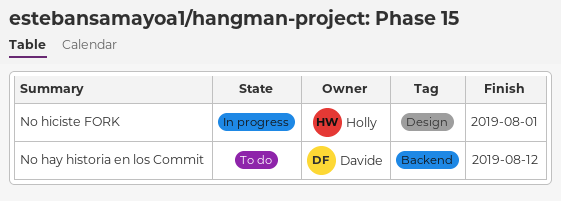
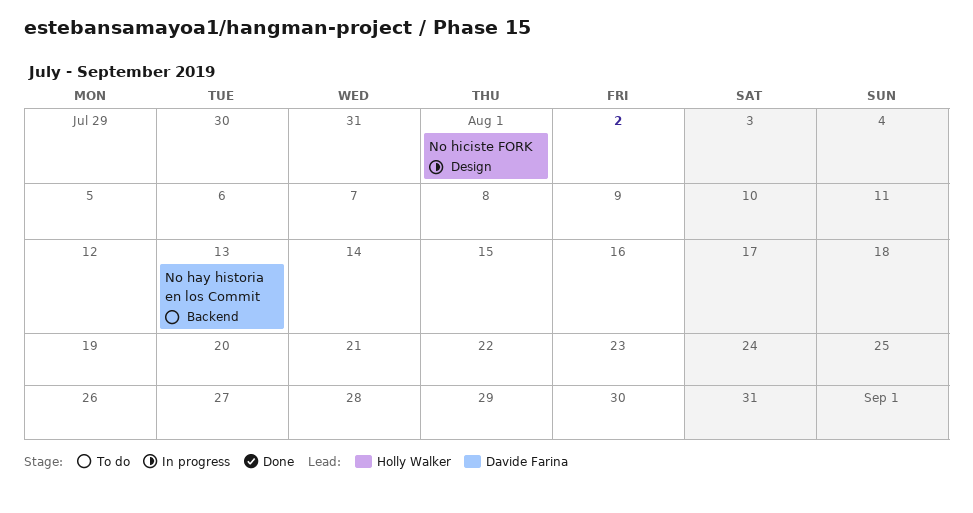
No hay historia en los Commit, due: Aug 12 -> Aug 13

